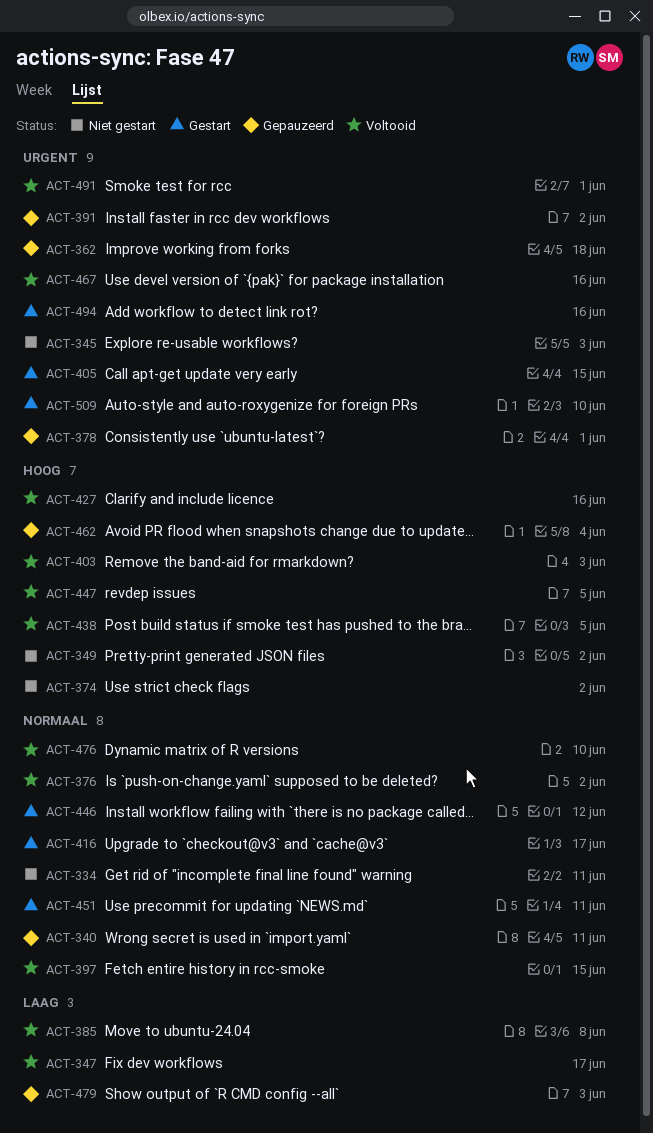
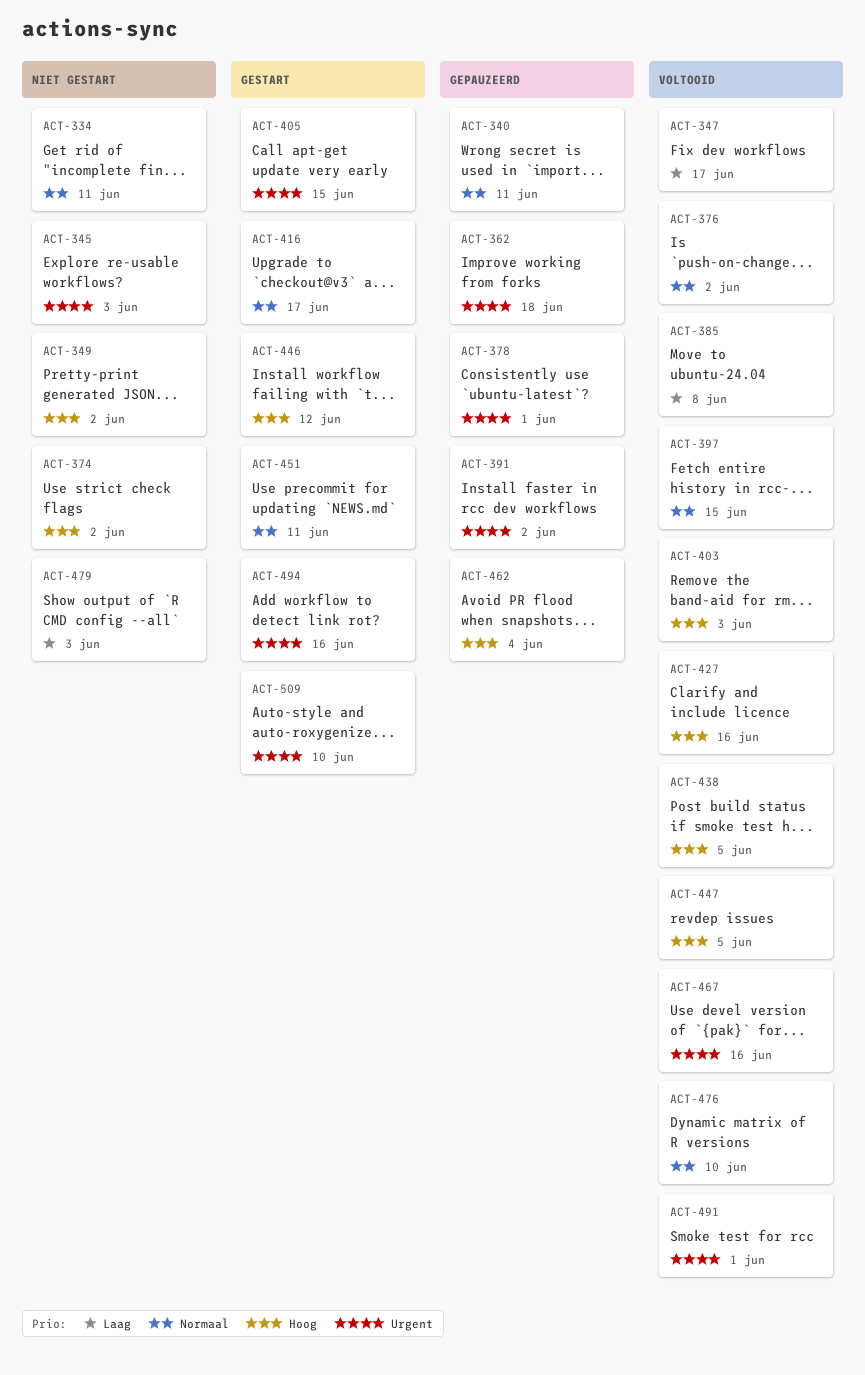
ACT-446, priority: Normaal -> Hoog
ACT-479, status: Gepauzeerd -> Niet gestart

